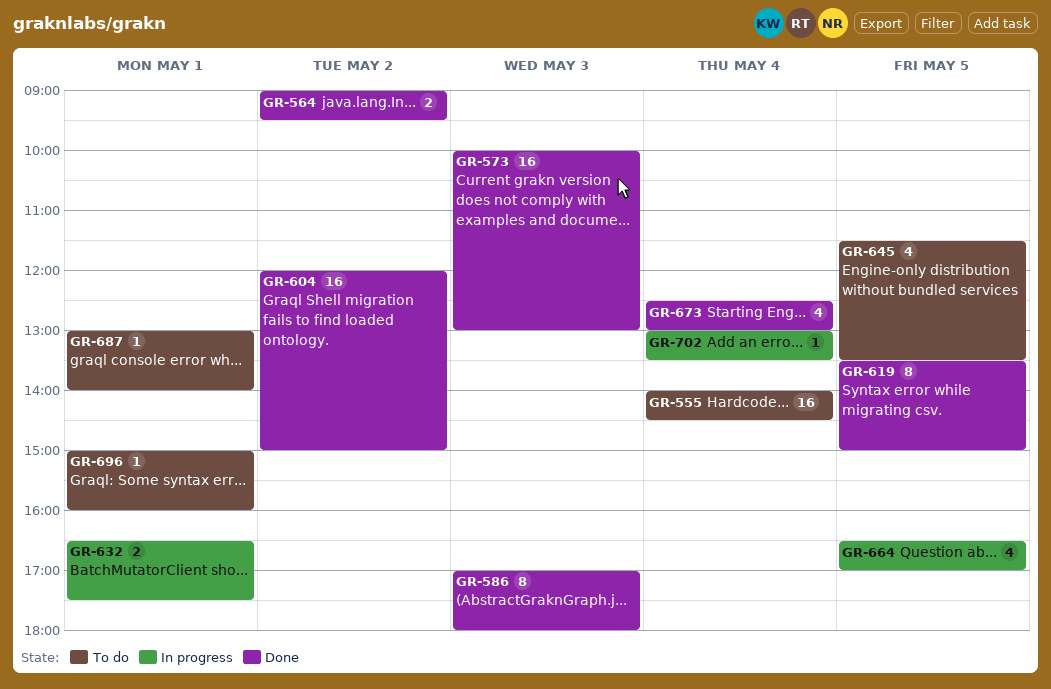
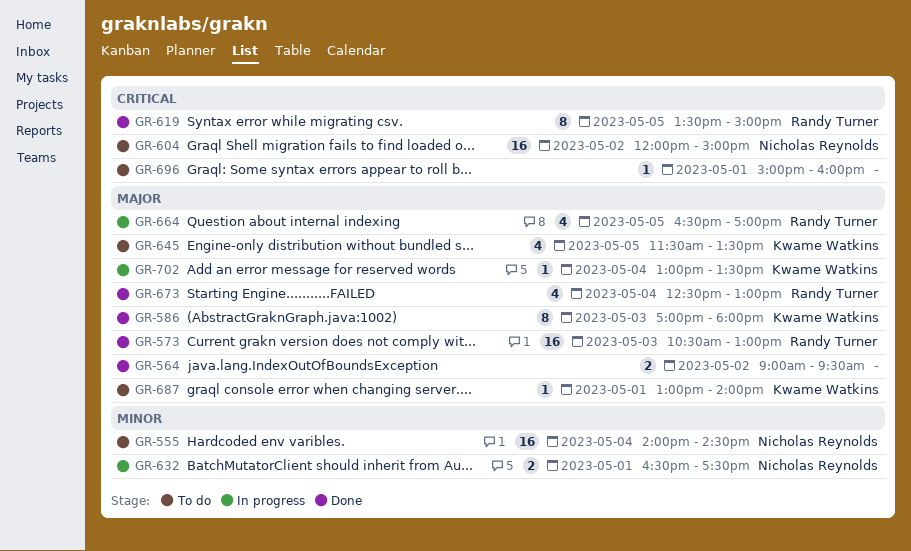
GR-573, begins: 10:00 -> 10:30
GR-604, status: Done -> To do

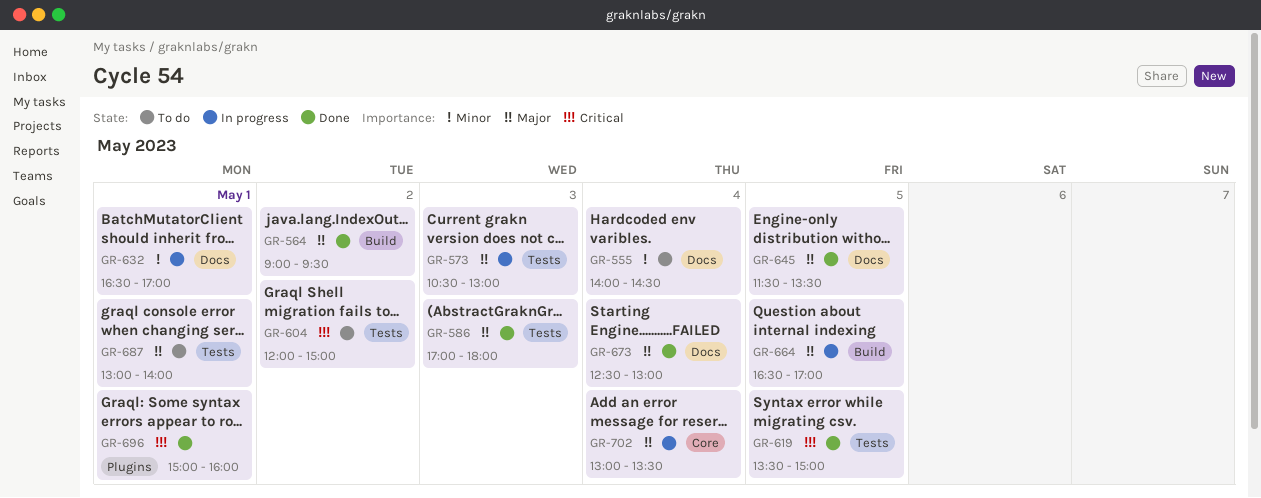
GR-573, status: Done -> In progress
GR-632, ends: 17:30 -> 17:00
GR-645, status: To do -> Done
GR-696, status: To do -> Done

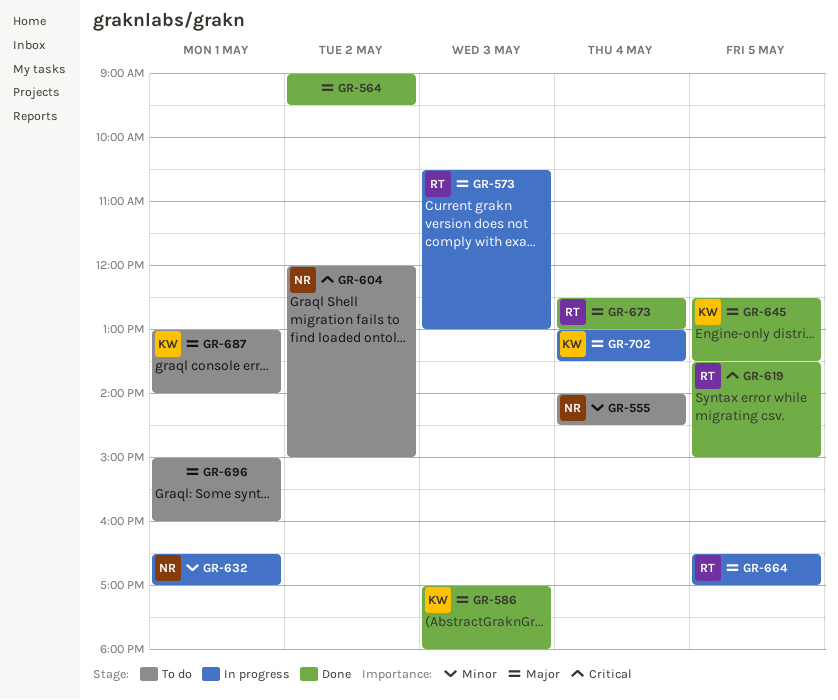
GR-645, begins: 11:30 -> 12:30
GR-696, status: Done -> To do
GR-696, priority: Critical -> Major

